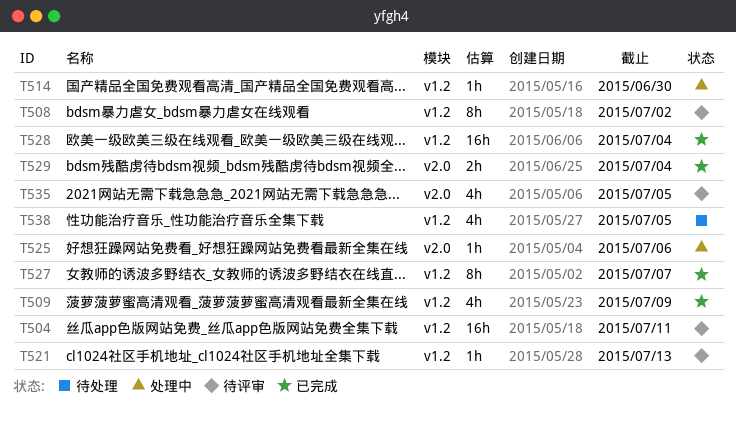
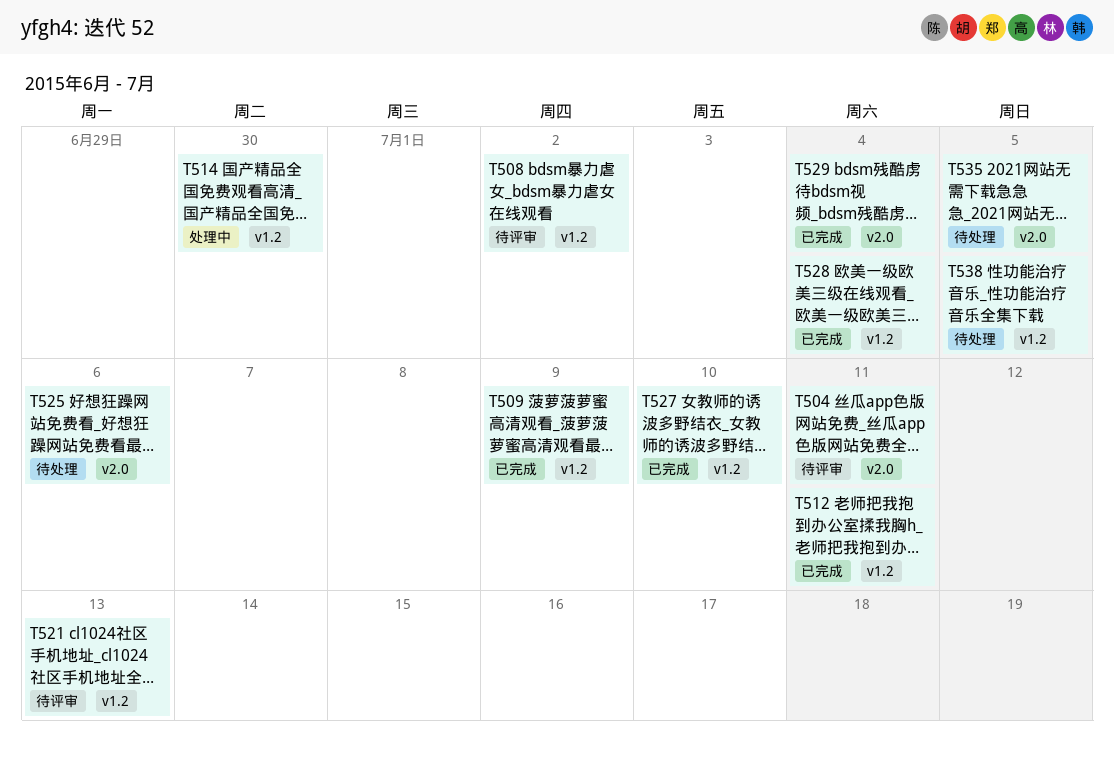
T504, label: v1.2 -> v2.0
T512: none -> present
T525, status: 处理中 -> 待处理
T527, due: Jul 7 -> Jul 10
T535, status: 待评审 -> 待处理

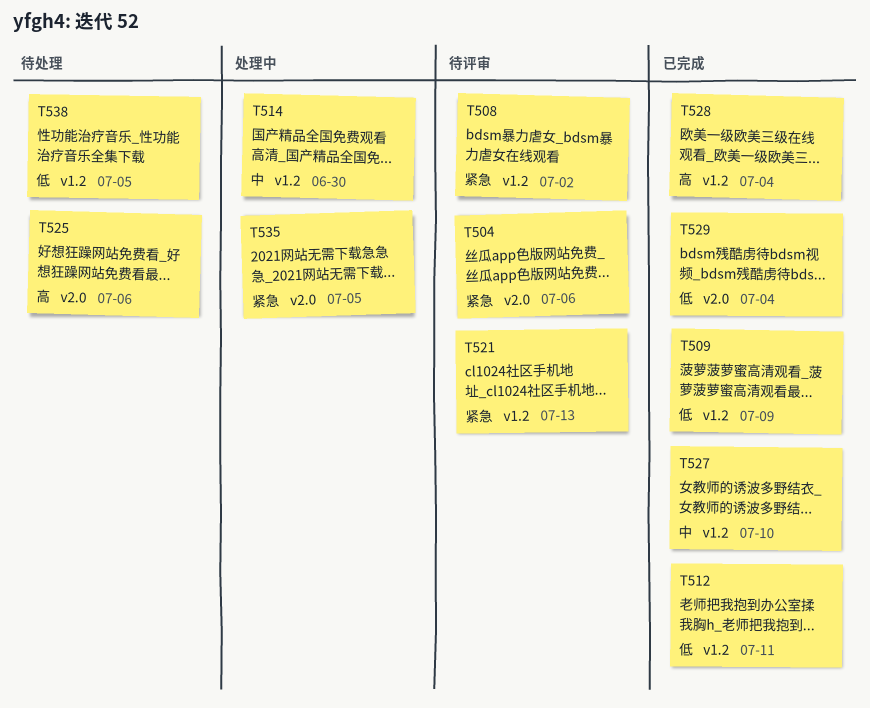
T504, due: Jul 11 -> Jul 6
T535, status: 待处理 -> 处理中

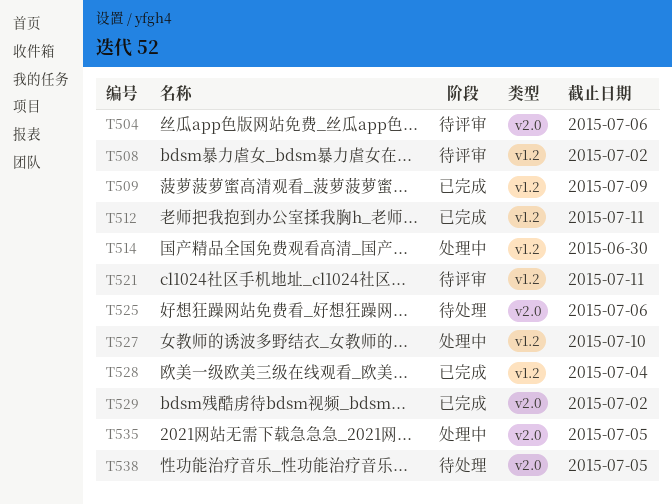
T521, due: Jul 13 -> Jul 11
T527, status: 已完成 -> 处理中
T529, due: Jul 4 -> Jul 2
T538, label: v1.2 -> v2.0

